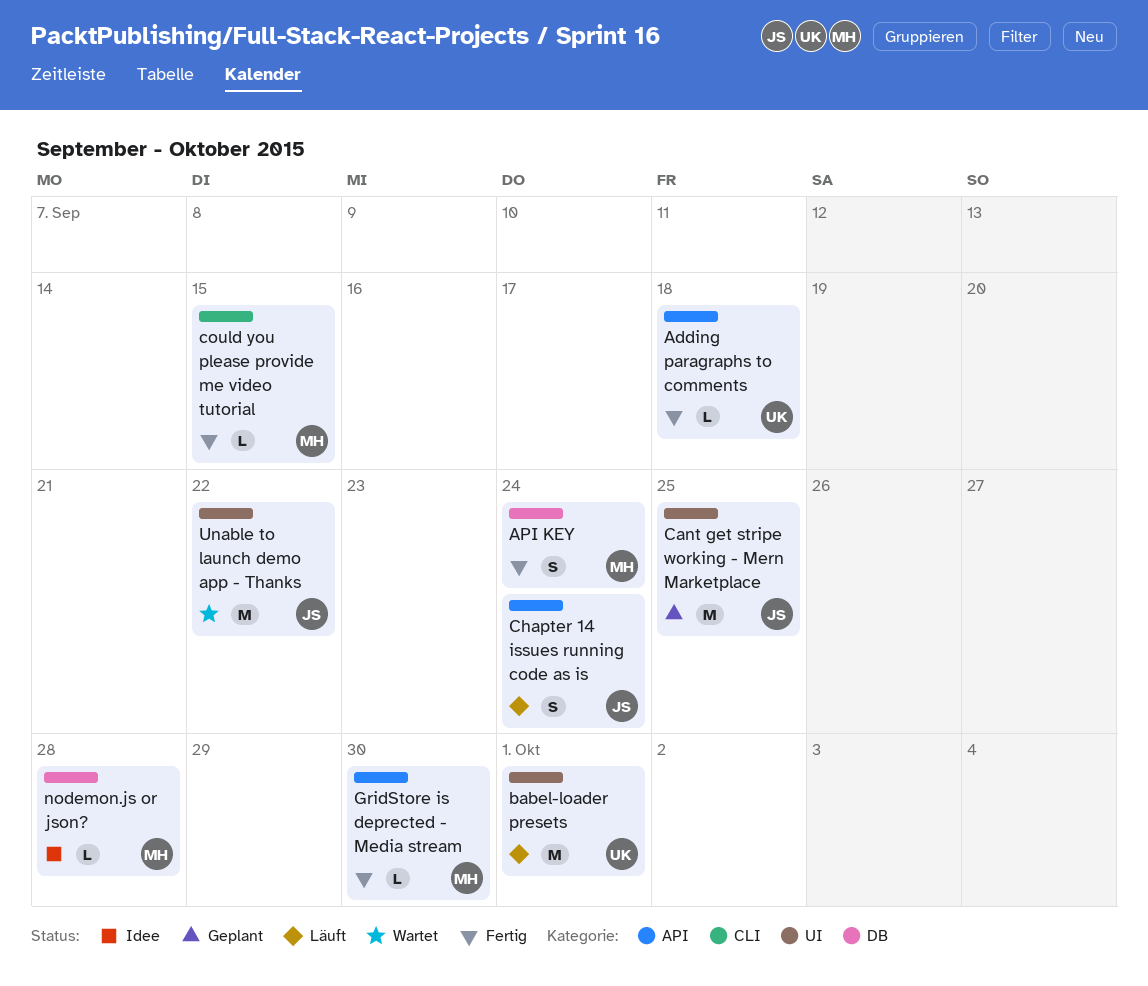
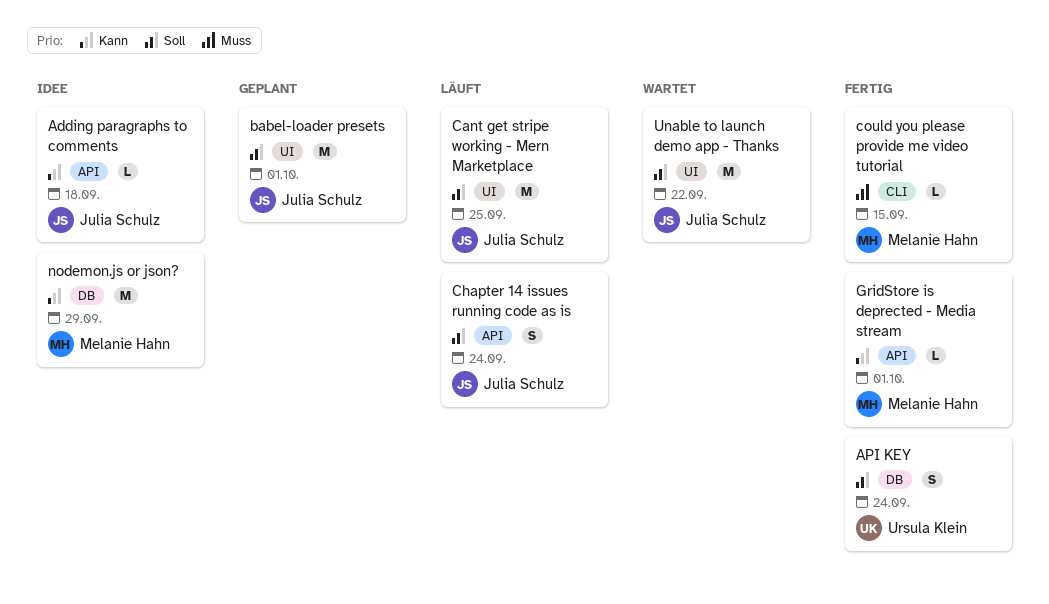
Adding paragraphs to comments, status: Fertig -> Idee
Adding paragraphs to comments, owner: Ursula Klein -> Julia Schulz
API KEY, owner: Melanie Hahn -> Ursula Klein
babel-loader presets, status: Läuft -> Geplant
babel-loader presets, owner: Ursula Klein -> Julia Schulz
Cant get stripe working - Mern Marketplace, status: Geplant -> Läuft
GridStore is deprected - Media stream, due: Sep 30 -> Oct 1
nodemon.js or json?, estimate: L -> M
nodemon.js or json?, due: Sep 28 -> Sep 29

